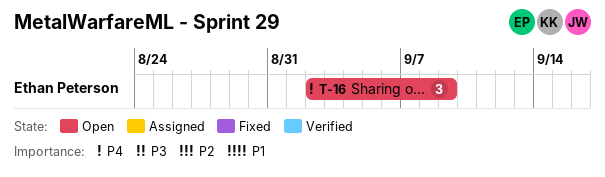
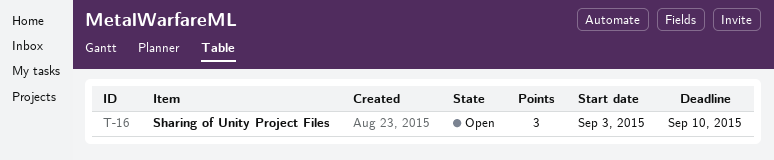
T-16, start: Sep 2 -> Sep 3
T-16, due: Sep 9 -> Sep 10

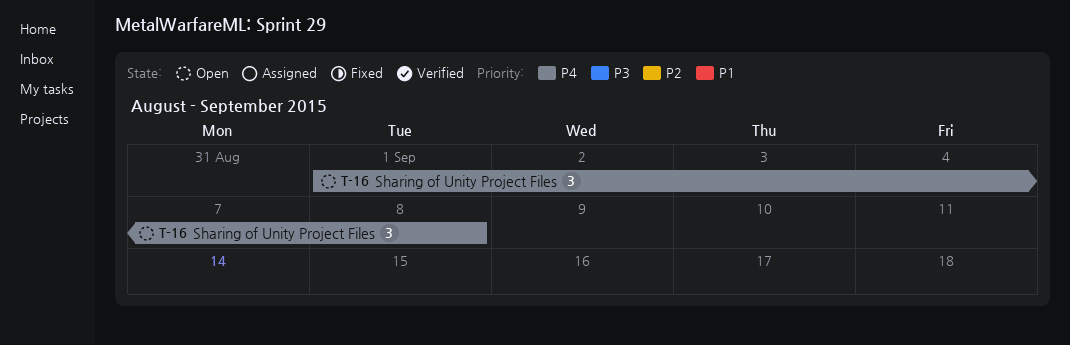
T-16, start: Sep 3 -> Sep 1
T-16, due: Sep 10 -> Sep 8

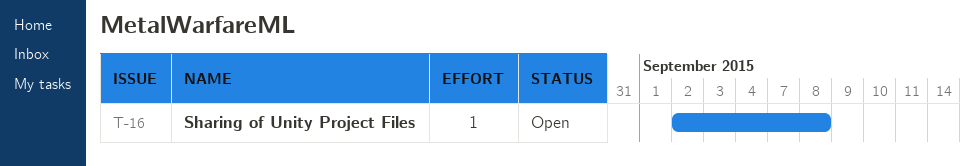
T-16, estimate: 3 -> 1
T-16, start: Sep 1 -> Sep 2

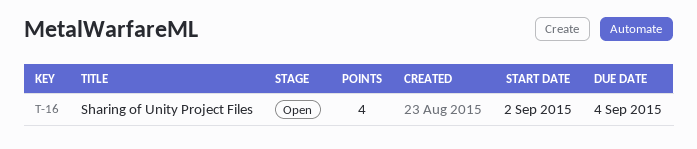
T-16, estimate: 1 -> 4
T-16, due: Sep 8 -> Sep 4

